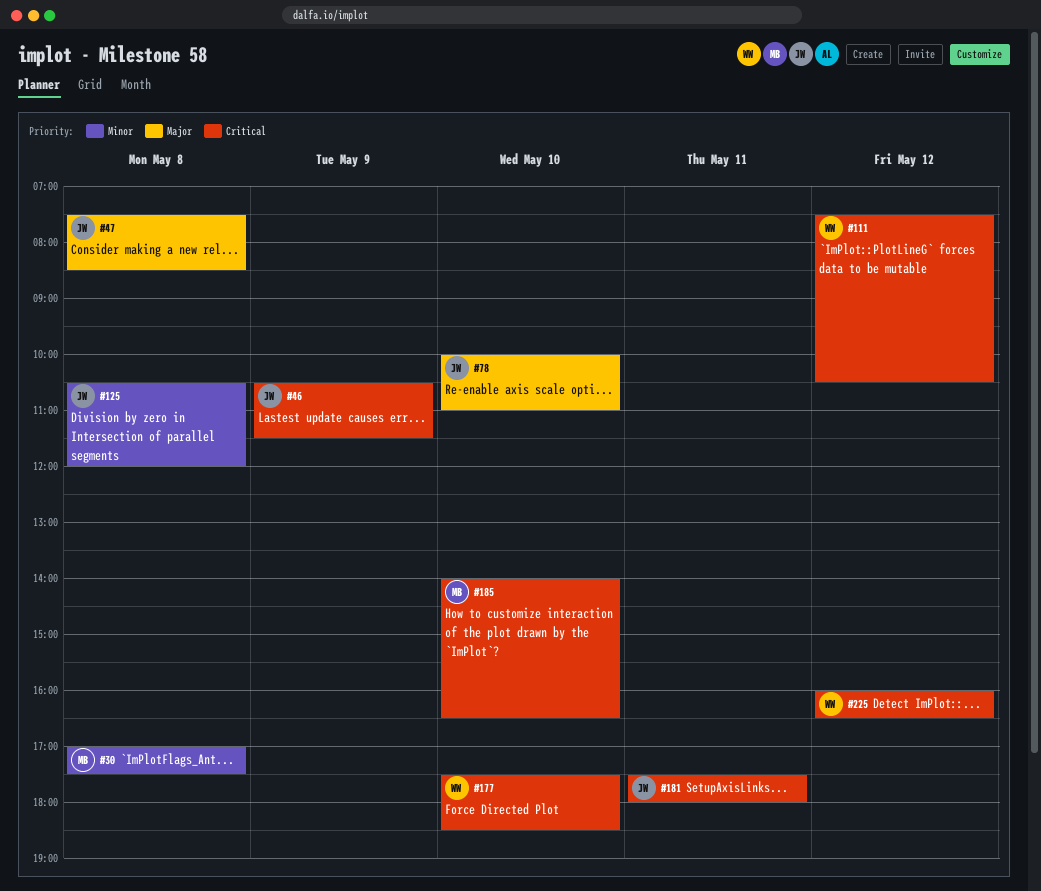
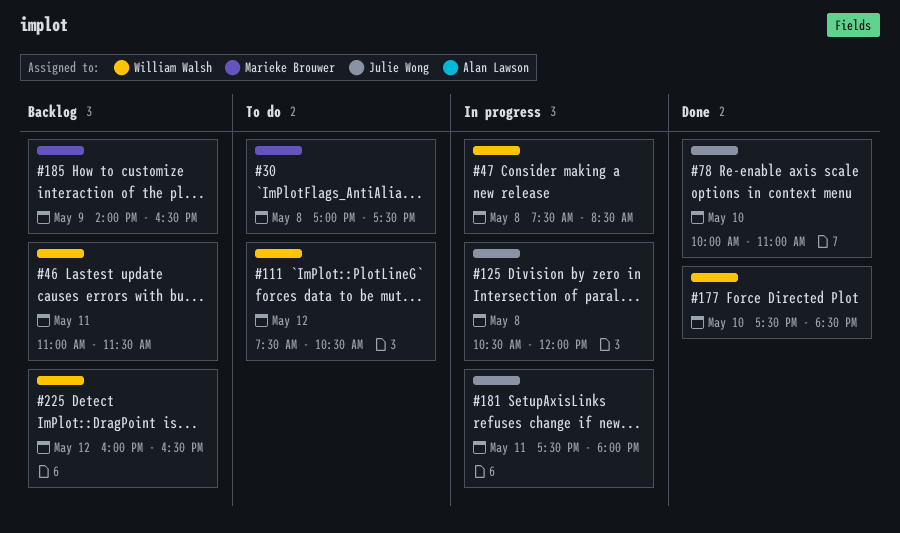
#46, owner: Julie Wong -> William Walsh
#46, day: May 9 -> May 11
#46, begins: 10:30 -> 11:00
#47, owner: Julie Wong -> William Walsh
#185, day: May 10 -> May 9

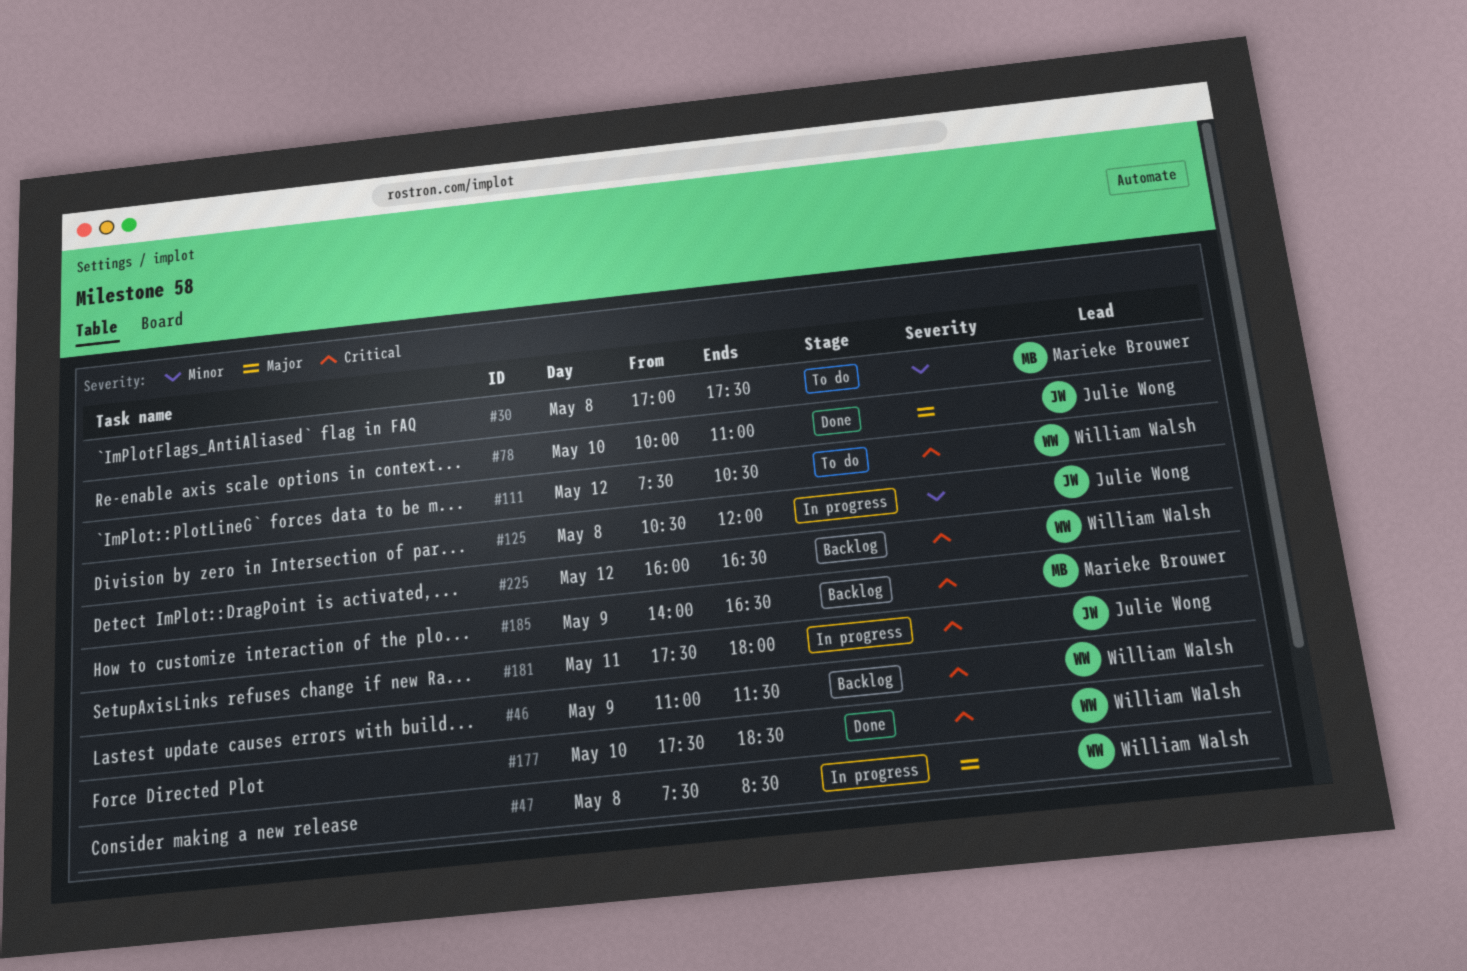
#46, day: May 11 -> May 9

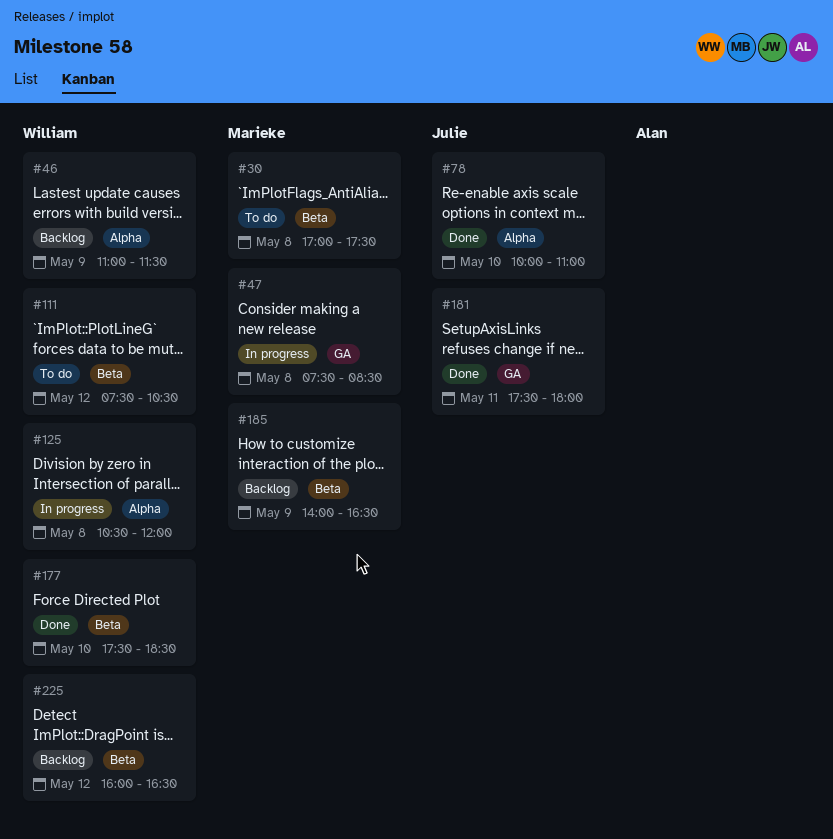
#47, owner: William Walsh -> Marieke Brouwer
#125, owner: Julie Wong -> William Walsh
#181, status: In progress -> Done

